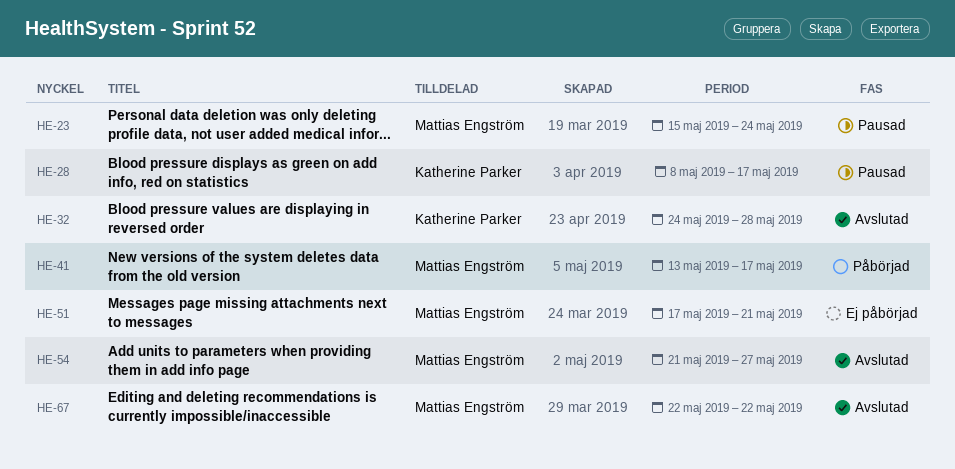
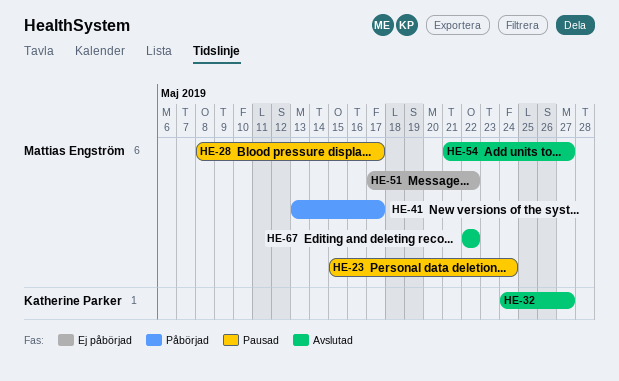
HE-28, owner: Katherine Parker -> Mattias Engström
HE-32, due: May 28 -> May 27
HE-51, due: May 21 -> May 22

